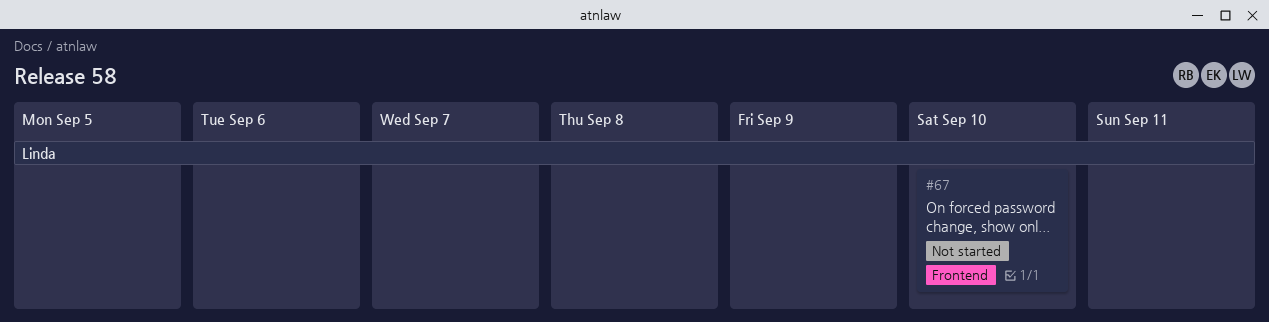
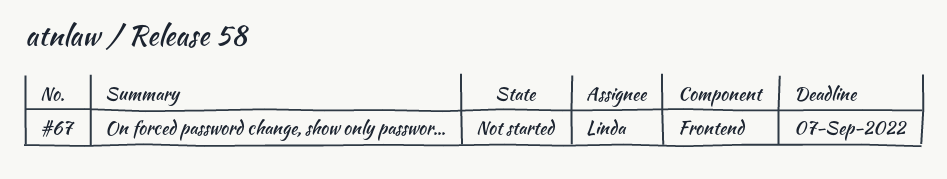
#67, due: Sep 10 -> Sep 7

